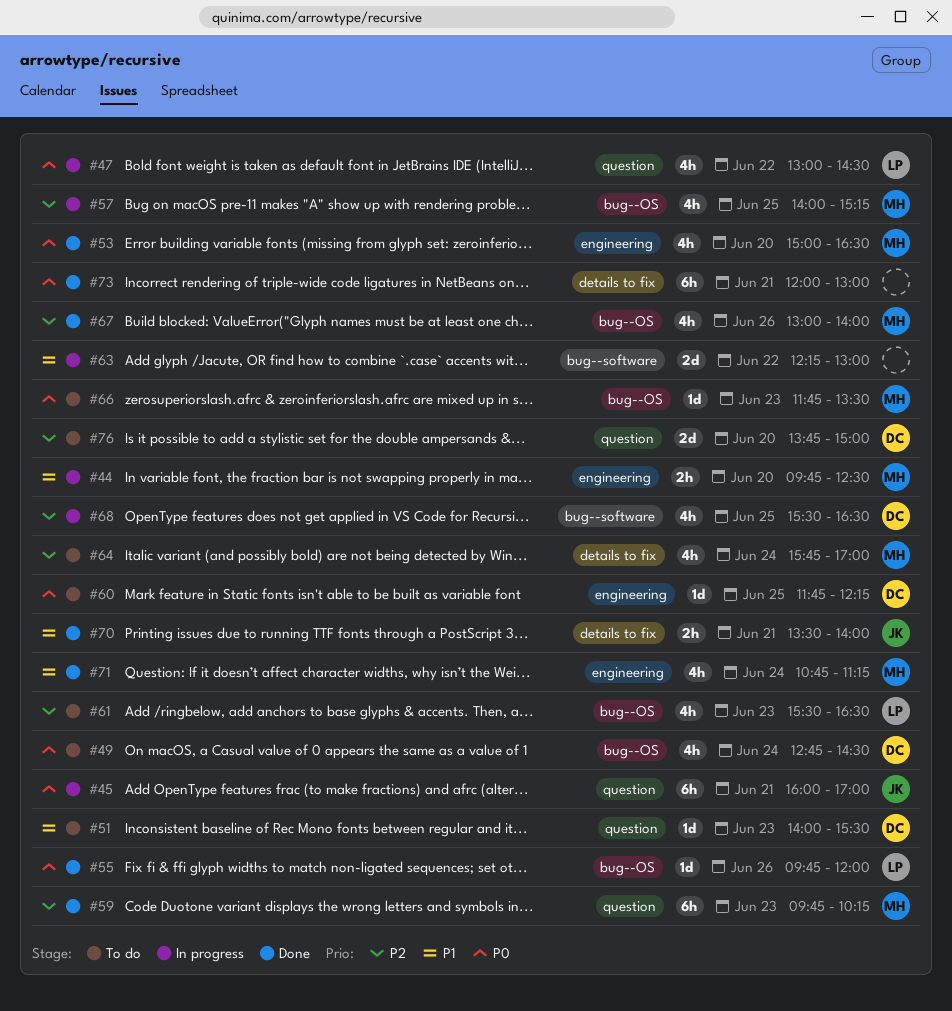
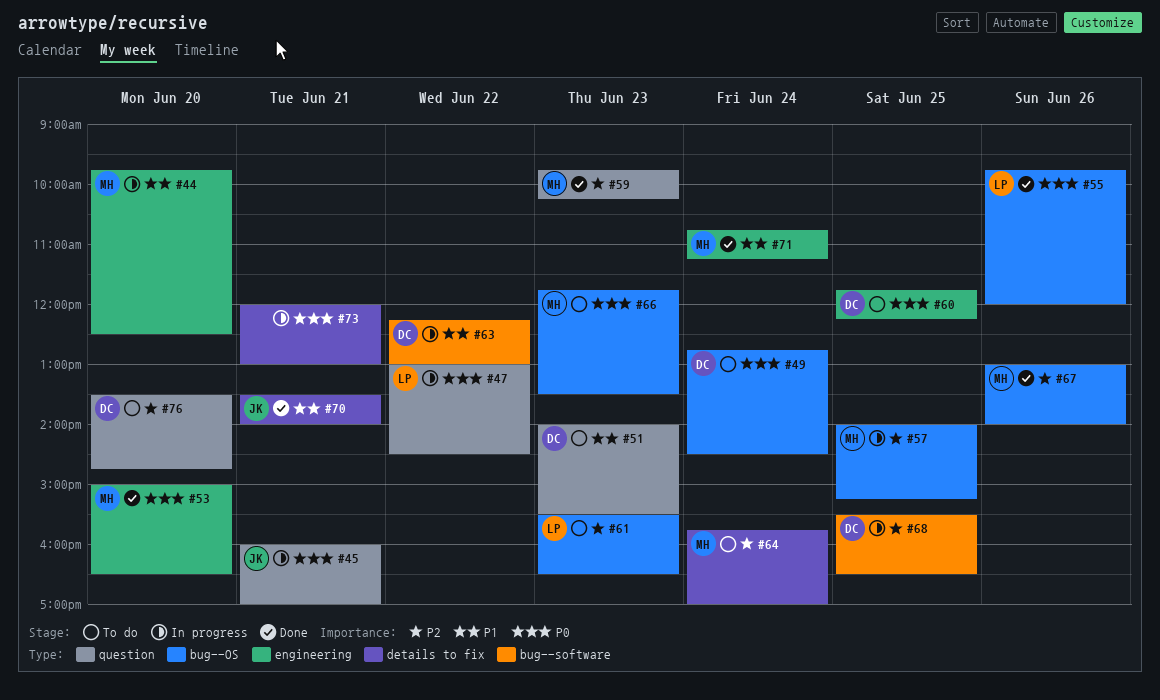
#63, owner: none -> DC
#73, status: Done -> In progress
#76, begins: 13:45 -> 13:30
#76, ends: 15:00 -> 14:45

